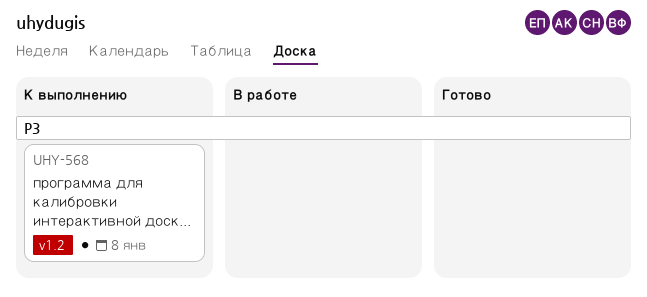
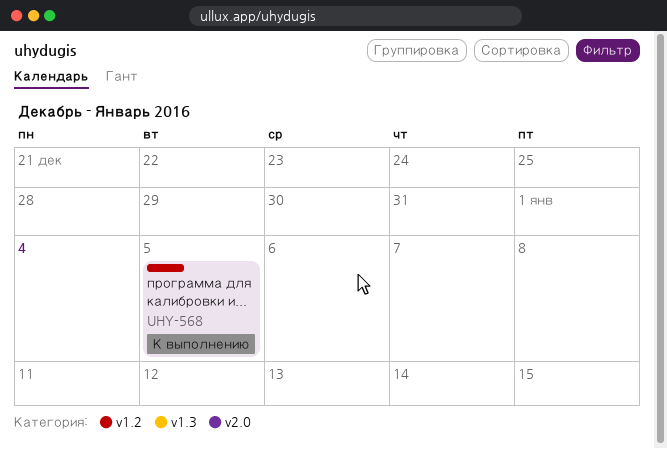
UHY-568, due: Jan 8 -> Jan 5

